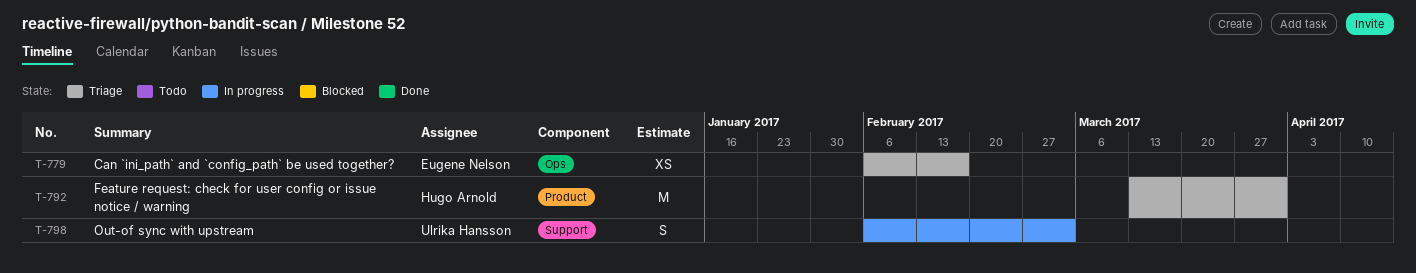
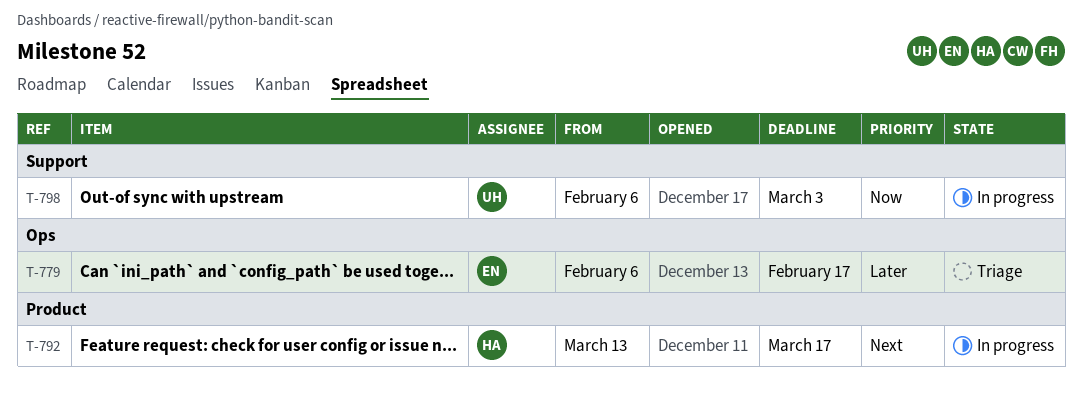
T-792, status: Triage -> In progress
T-792, due: Mar 31 -> Mar 17

